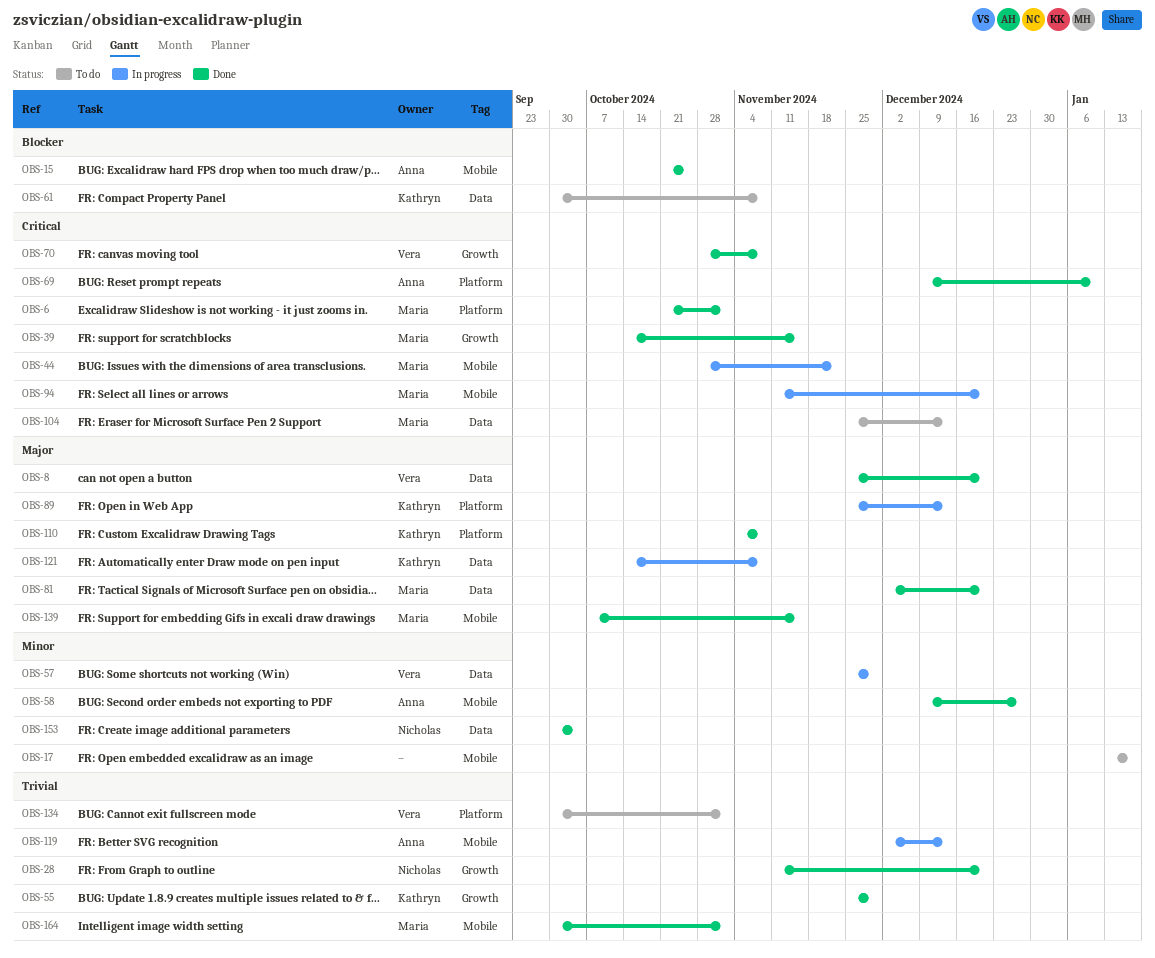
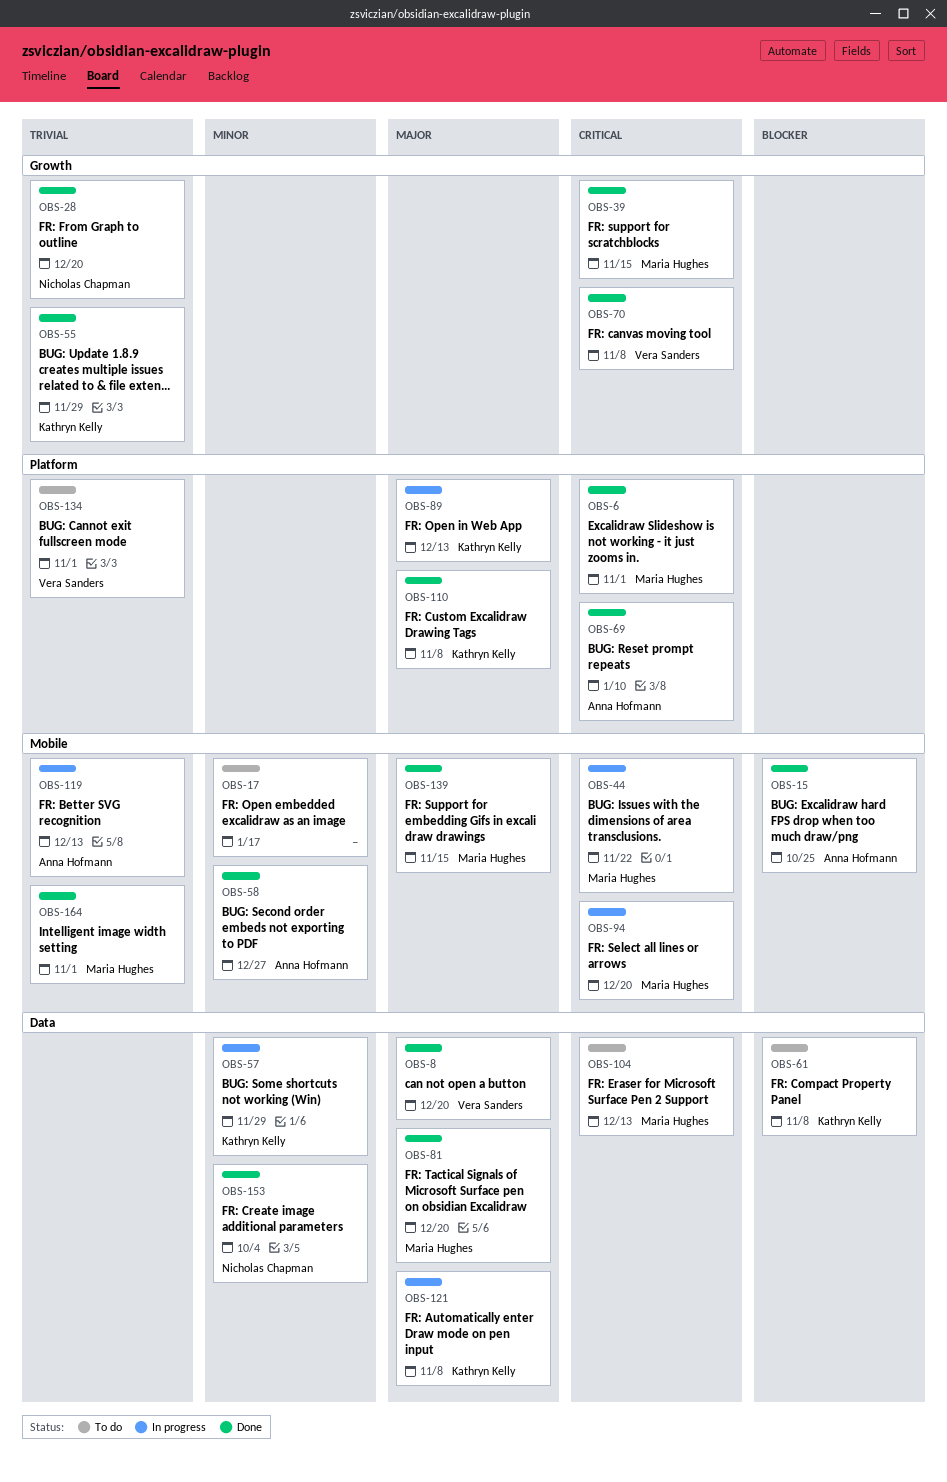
OBS-57, owner: Vera Sanders -> Kathryn Kelly

